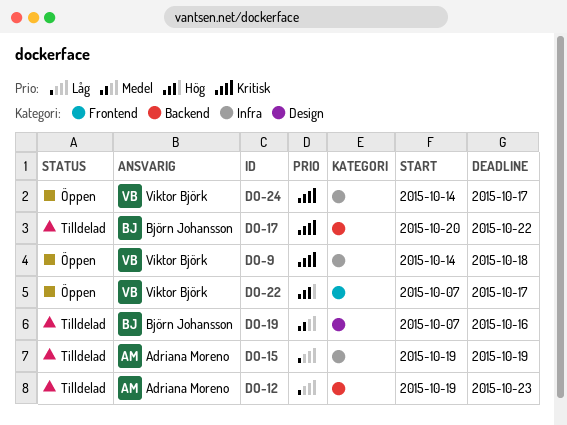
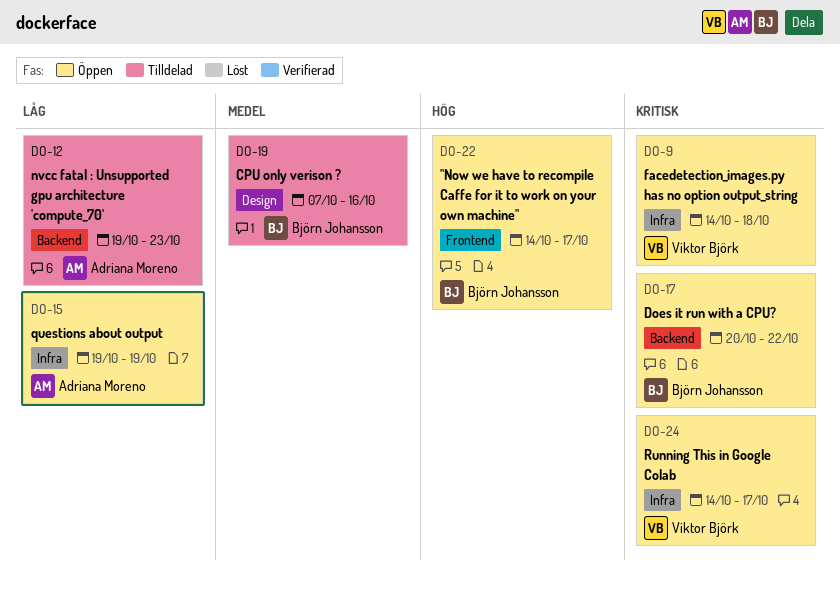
DO-15, status: Tilldelad -> Öppen
DO-17, status: Tilldelad -> Öppen
DO-22, owner: Viktor Björk -> Björn Johansson
DO-22, start: Oct 7 -> Oct 14

